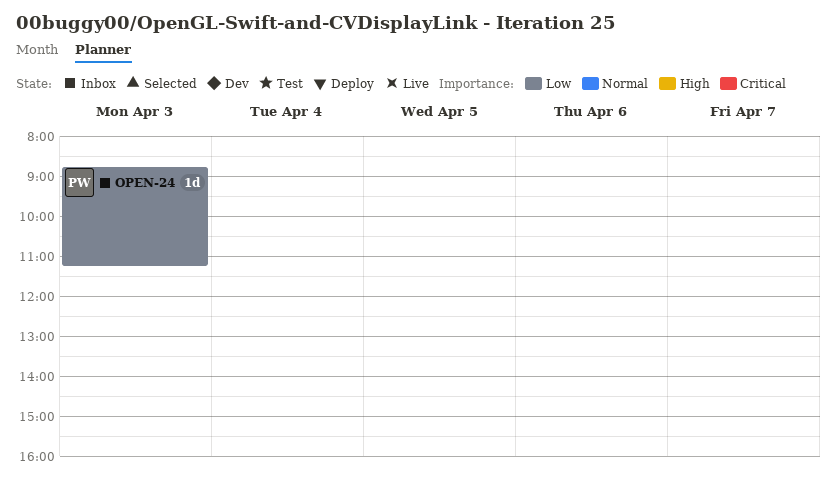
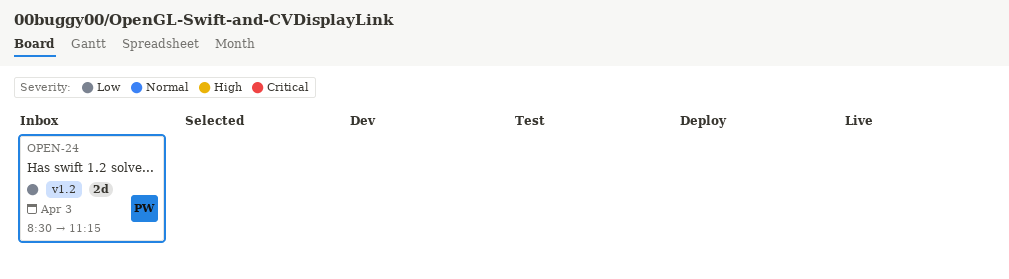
OPEN-24, estimate: 1d -> 2d
OPEN-24, begins: 08:45 -> 08:30

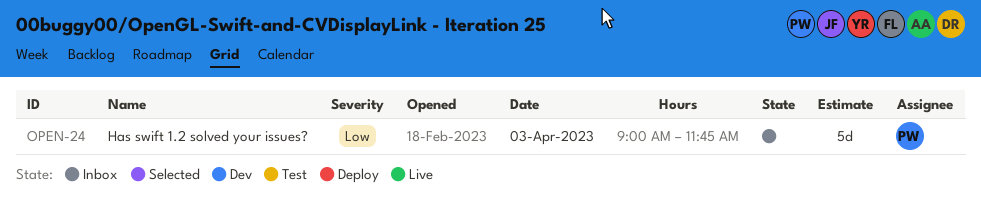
OPEN-24, estimate: 2d -> 5d
OPEN-24, begins: 08:30 -> 09:00
OPEN-24, ends: 11:15 -> 11:45

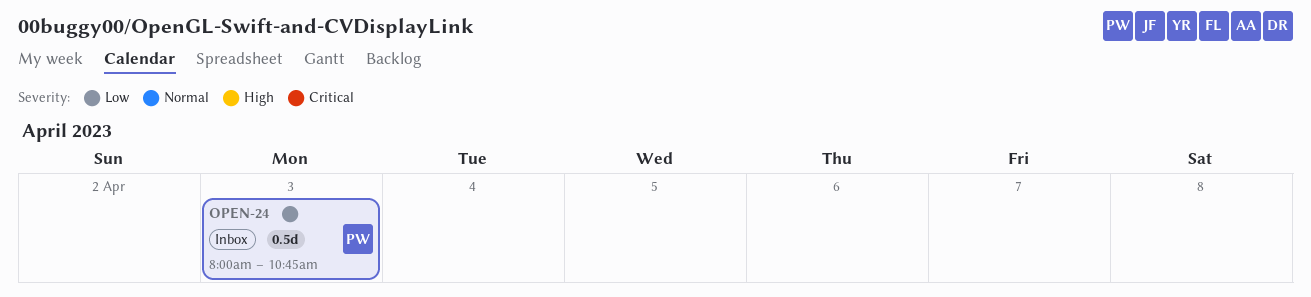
OPEN-24, estimate: 5d -> 0.5d
OPEN-24, begins: 09:00 -> 08:00
OPEN-24, ends: 11:45 -> 10:45

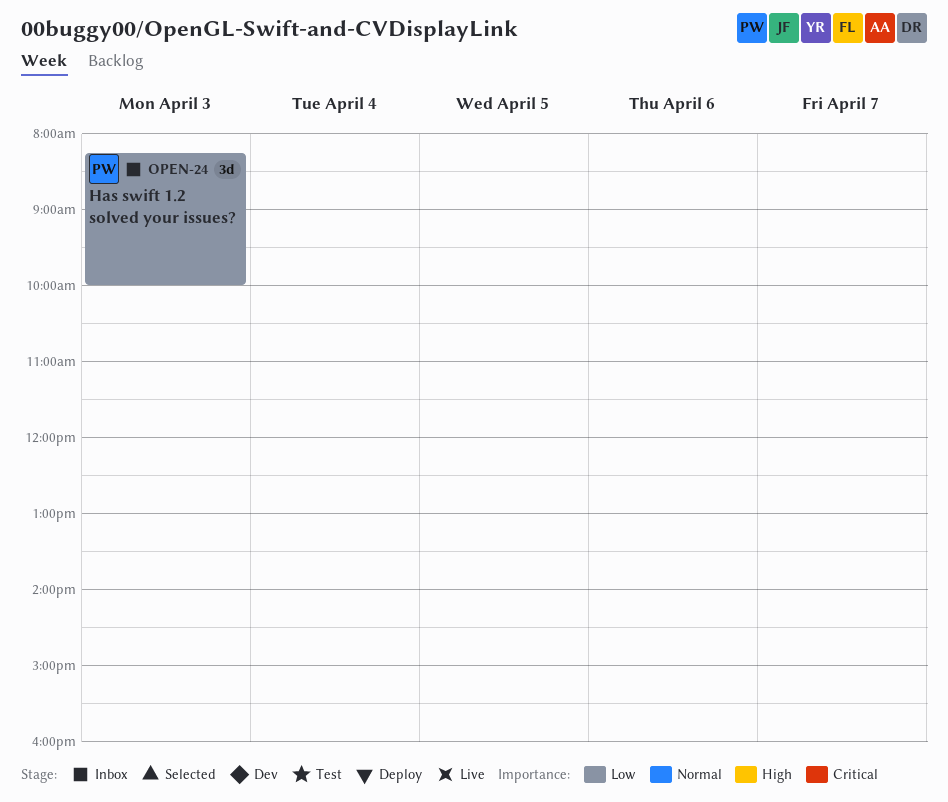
OPEN-24, estimate: 0.5d -> 3d
OPEN-24, begins: 08:00 -> 08:15
OPEN-24, ends: 10:45 -> 10:00

